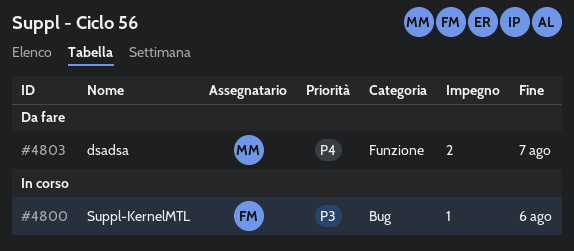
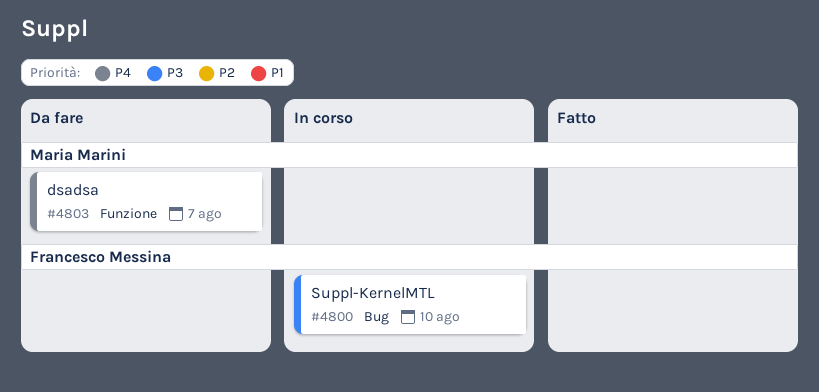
#4800, due: Aug 6 -> Aug 10

